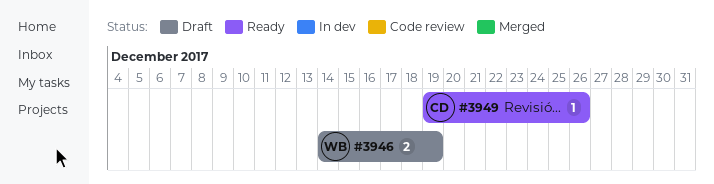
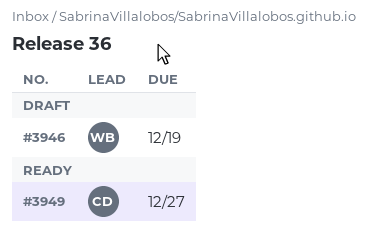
#3949, due: Dec 26 -> Dec 27

